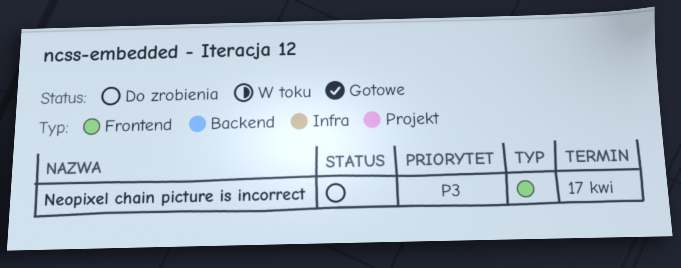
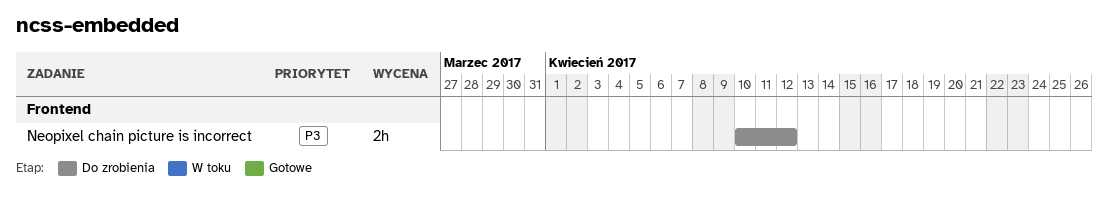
Neopixel chain picture is incorrect, due: Apr 17 -> Apr 12

